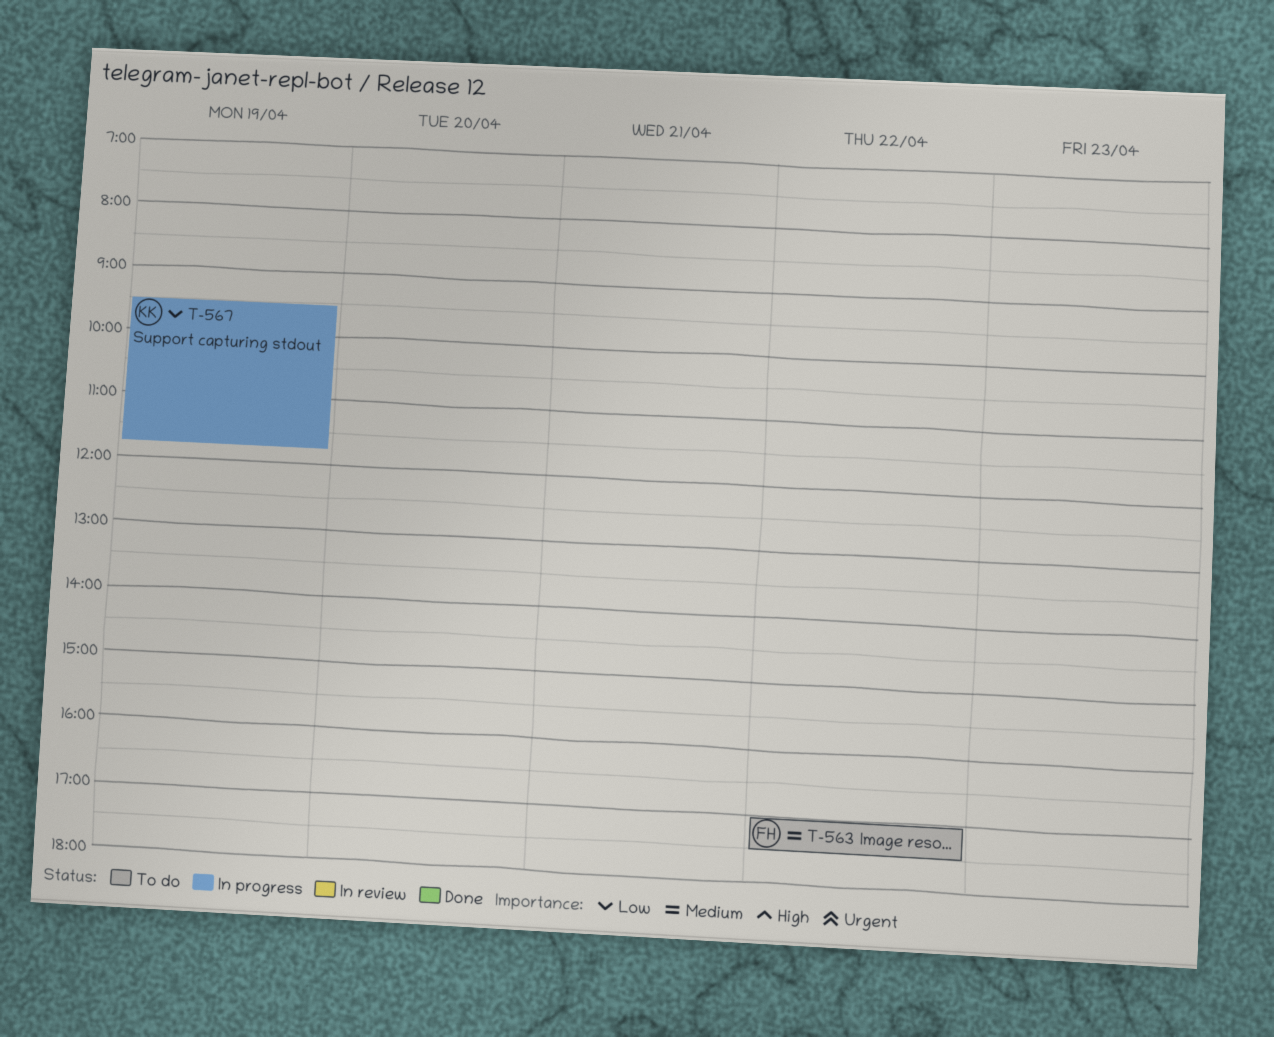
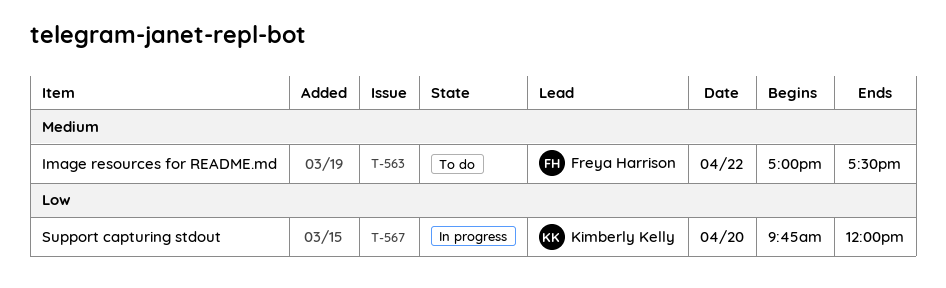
T-567, day: Apr 19 -> Apr 20
T-567, begins: 09:30 -> 09:45
T-567, ends: 11:45 -> 12:00

